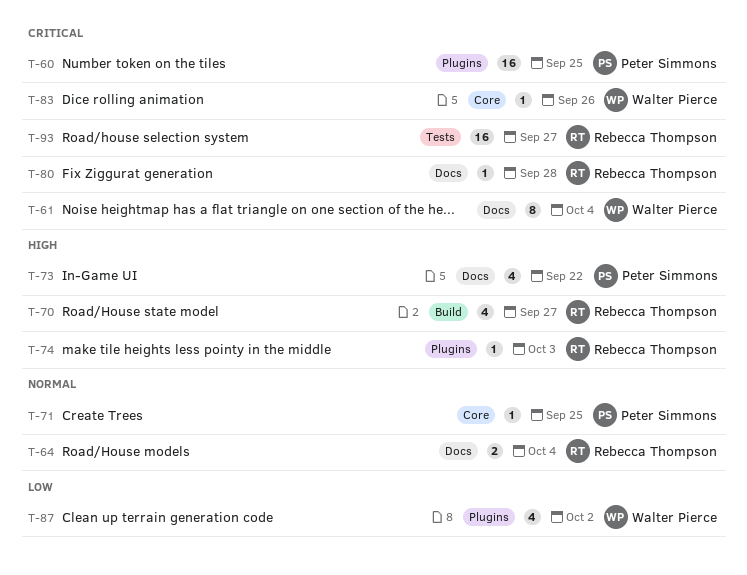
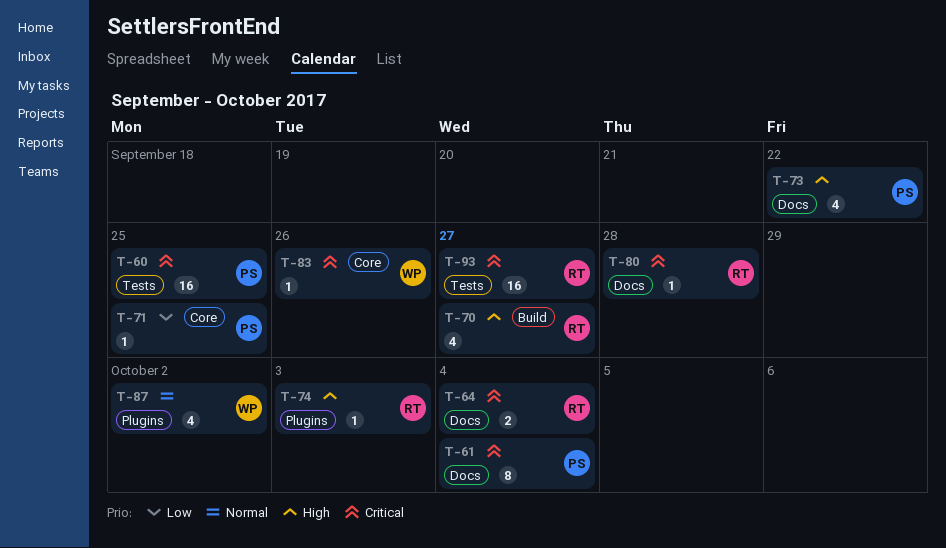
T-60, label: Plugins -> Tests
T-61, owner: Walter Pierce -> Peter Simmons
T-64, priority: Normal -> Critical
T-71, priority: Normal -> Low
T-87, priority: Low -> Normal

